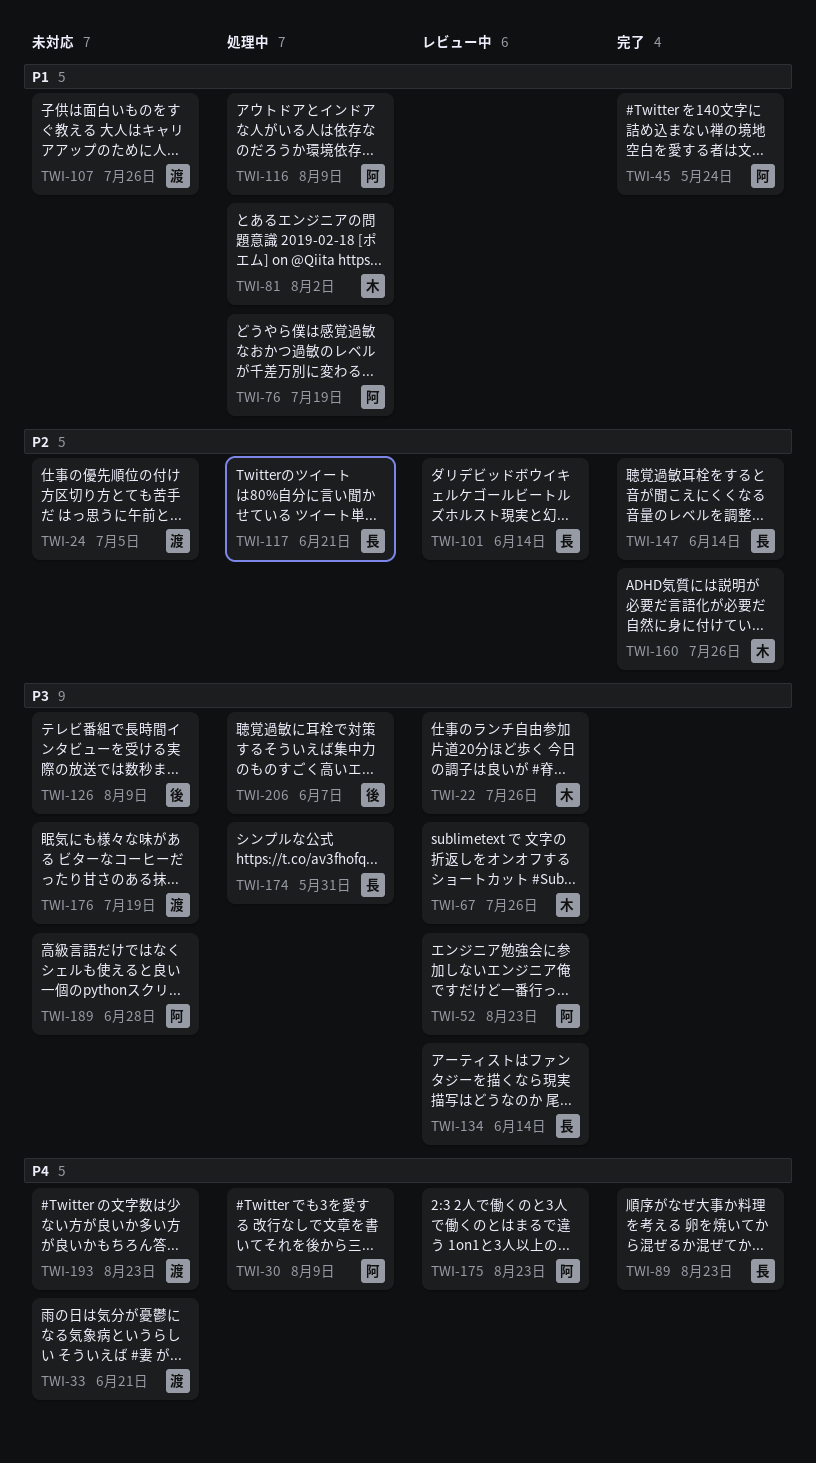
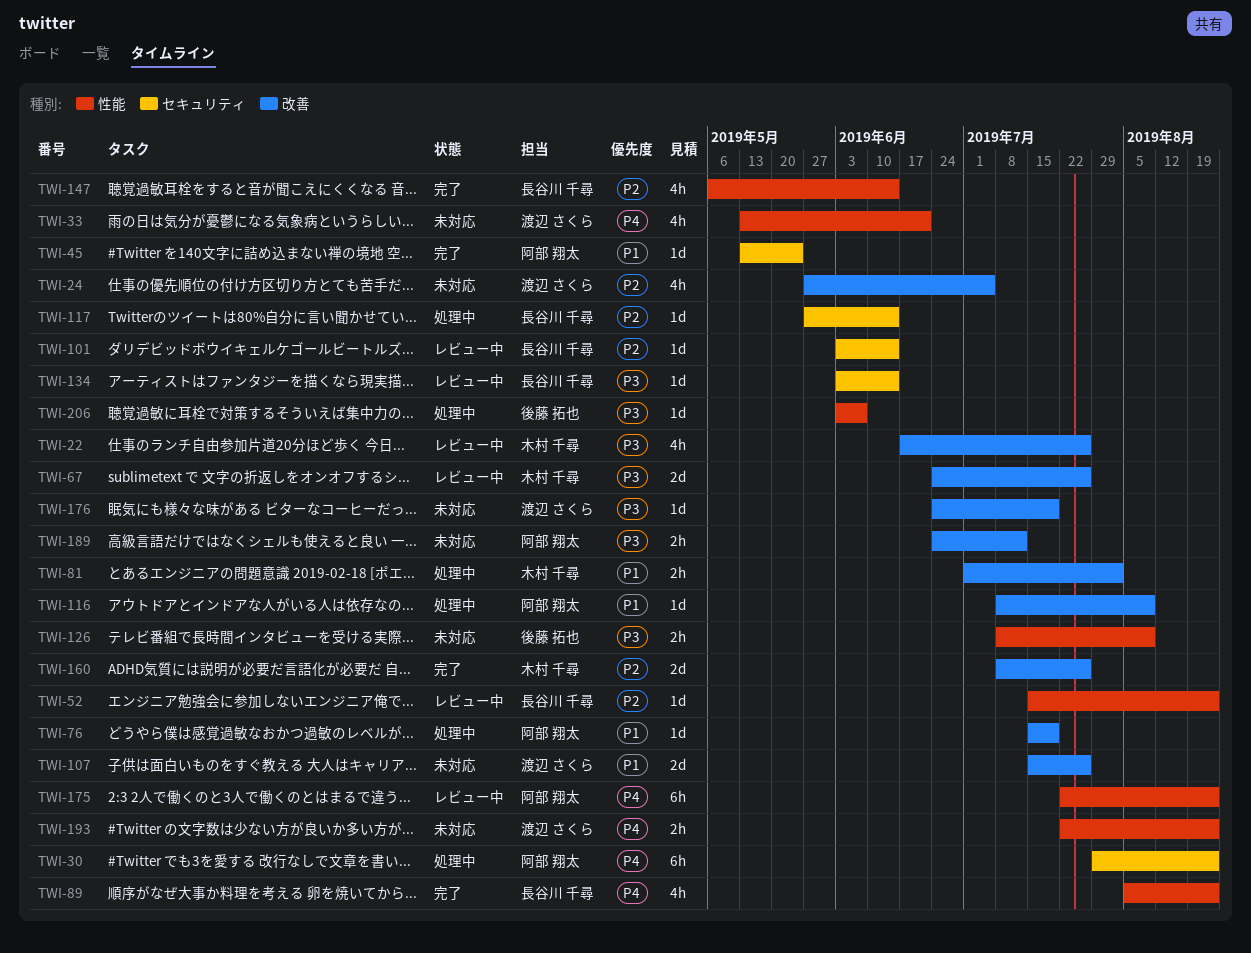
TWI-30, due: Aug 9 -> Aug 23
TWI-52, owner: 阿部 翔太 -> 長谷川 千尋
TWI-52, priority: P3 -> P2
TWI-117, due: Jun 21 -> Jun 14
TWI-174: present -> none
TWI-189, due: Jun 28 -> Jul 12

